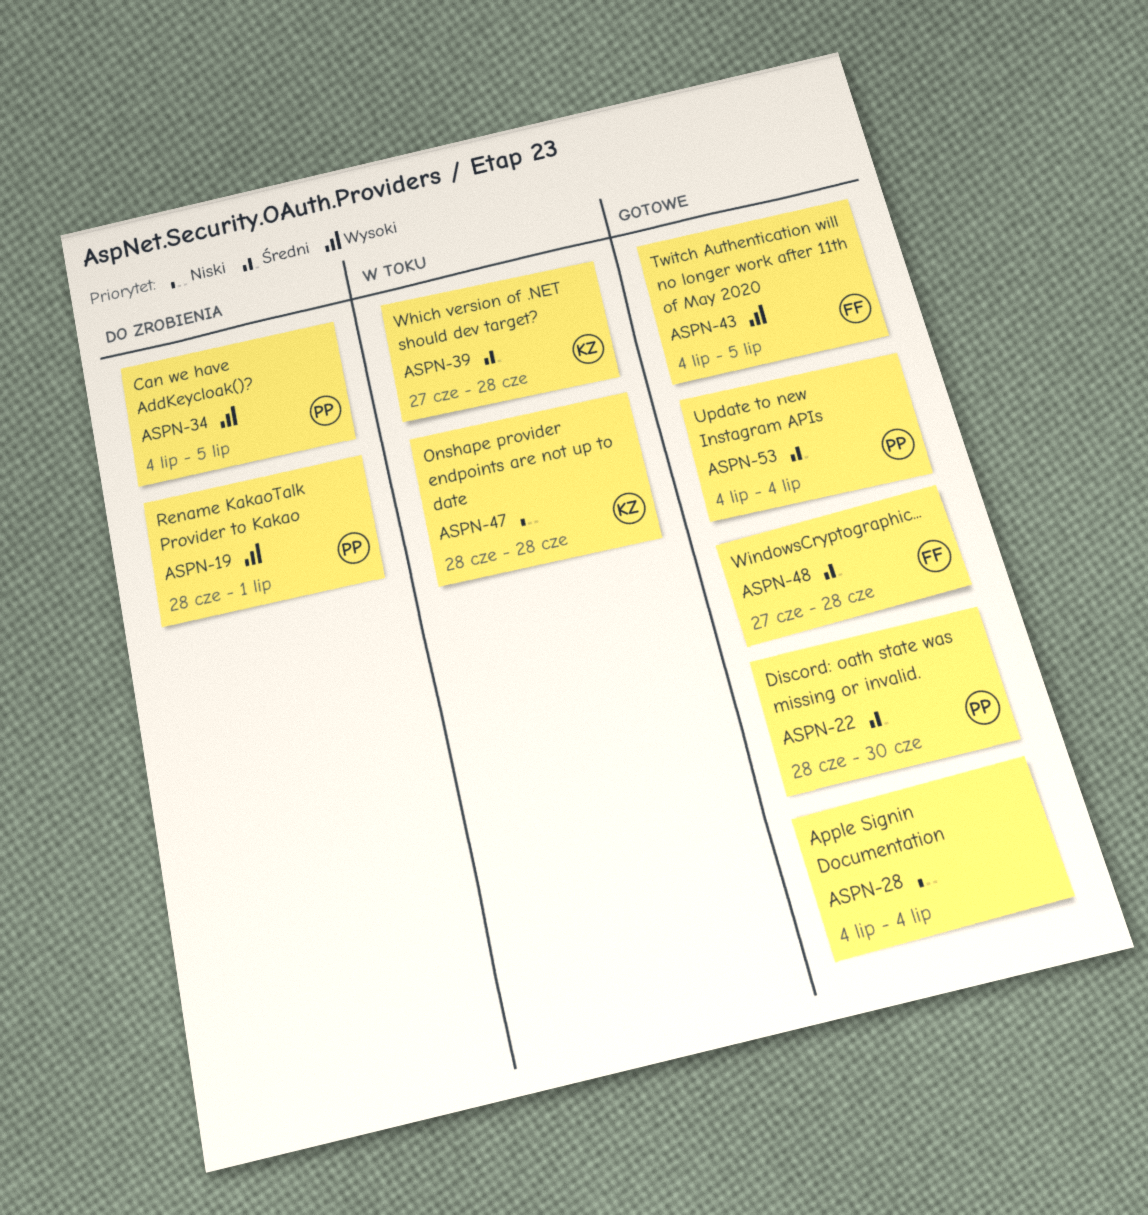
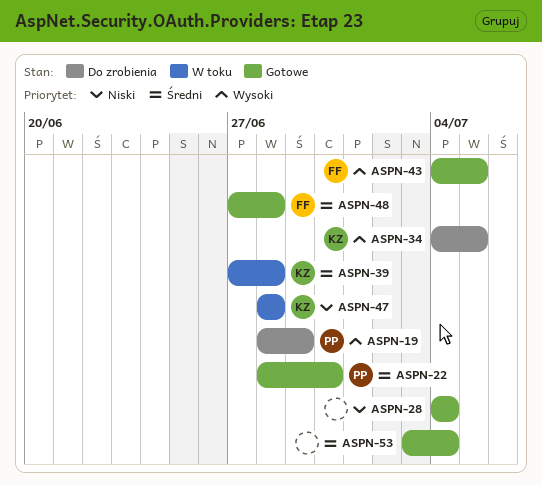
ASPN-19, due: Jul 1 -> Jun 29
ASPN-34, owner: PP -> KZ
ASPN-53, owner: PP -> none
ASPN-53, start: Jul 4 -> Jul 3

